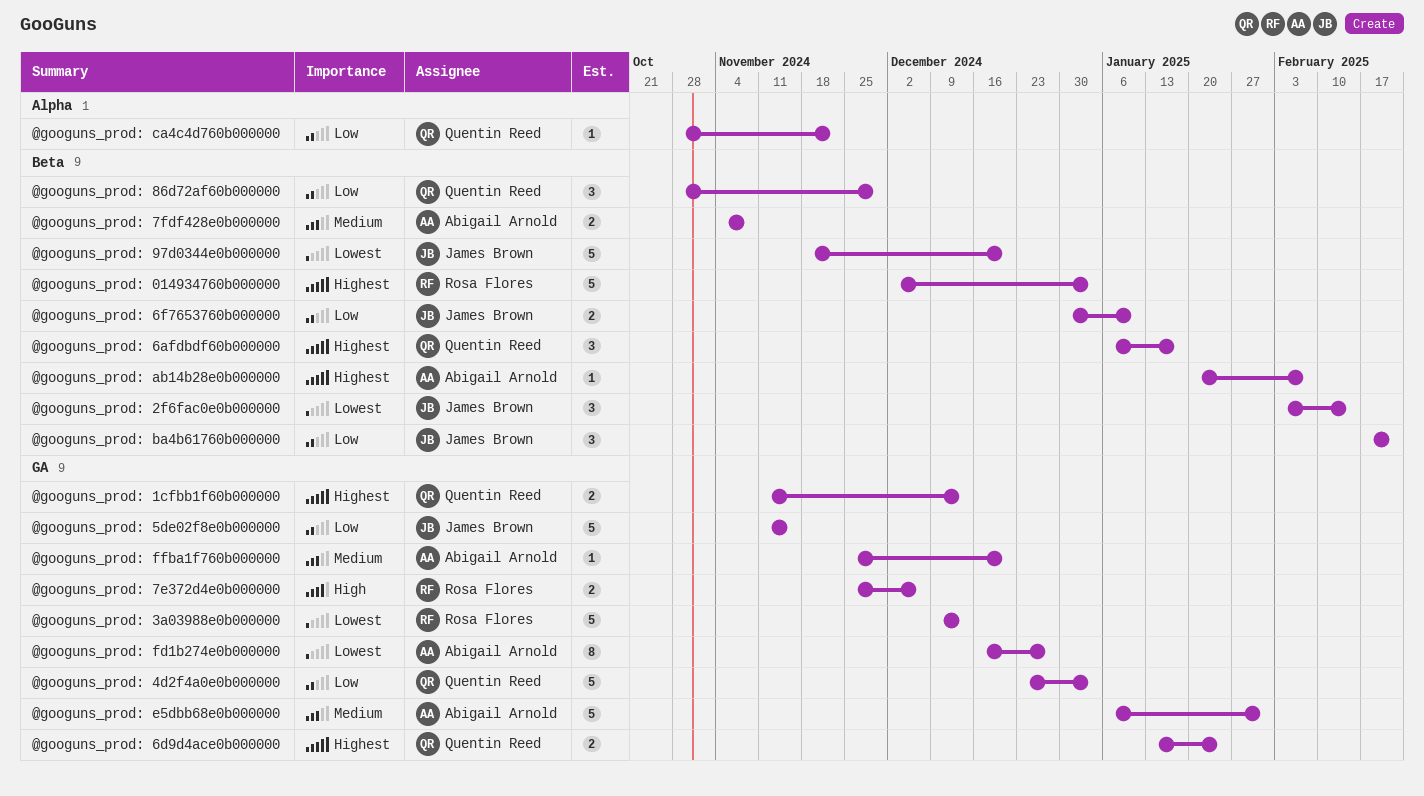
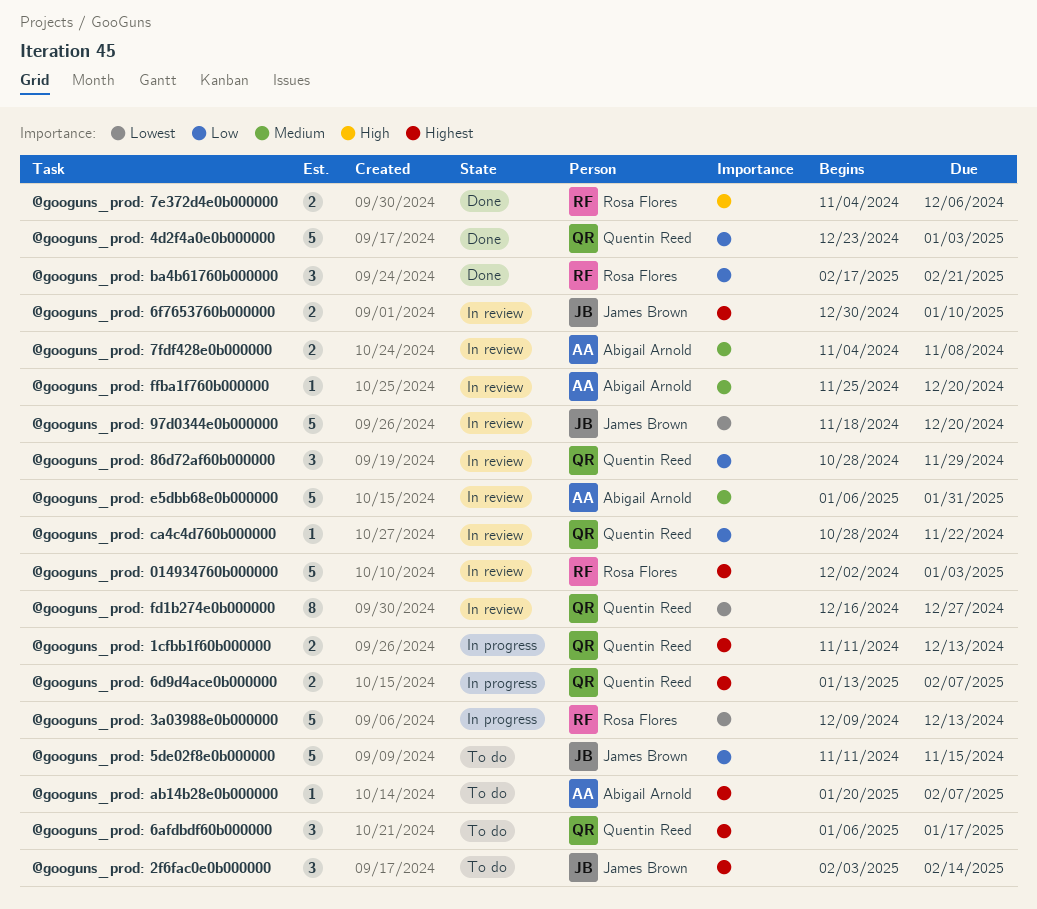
@googuns_prod: 2f6fac0e0b000000, priority: Lowest -> Highest
@googuns_prod: 6d9d4ace0b000000, due: Jan 24 -> Feb 7
@googuns_prod: 6f7653760b000000, priority: Low -> Highest
@googuns_prod: 7e372d4e0b000000, start: Nov 25 -> Nov 4
@googuns_prod: ba4b61760b000000, owner: James Brown -> Rosa Flores
@googuns_prod: fd1b274e0b000000, owner: Abigail Arnold -> Quentin Reed

